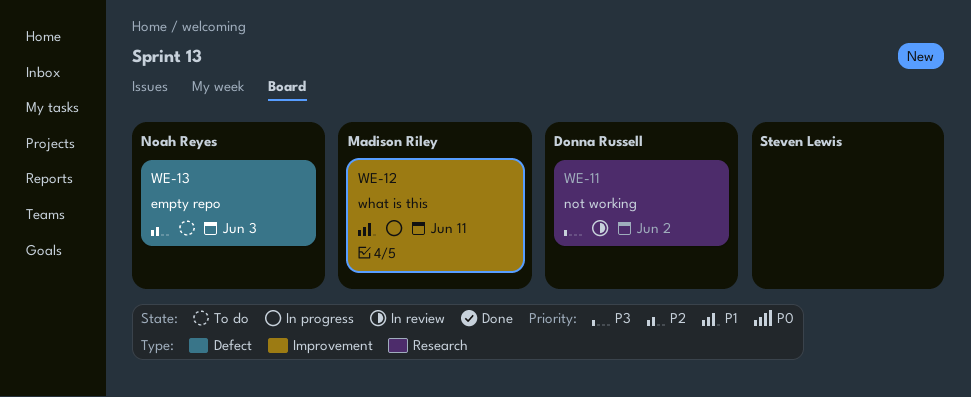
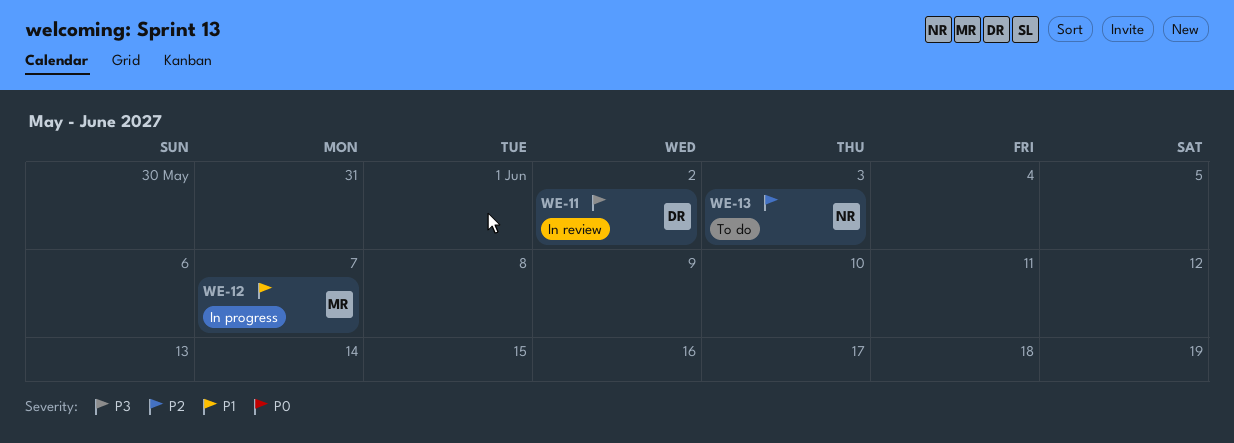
WE-12, due: Jun 11 -> Jun 7

